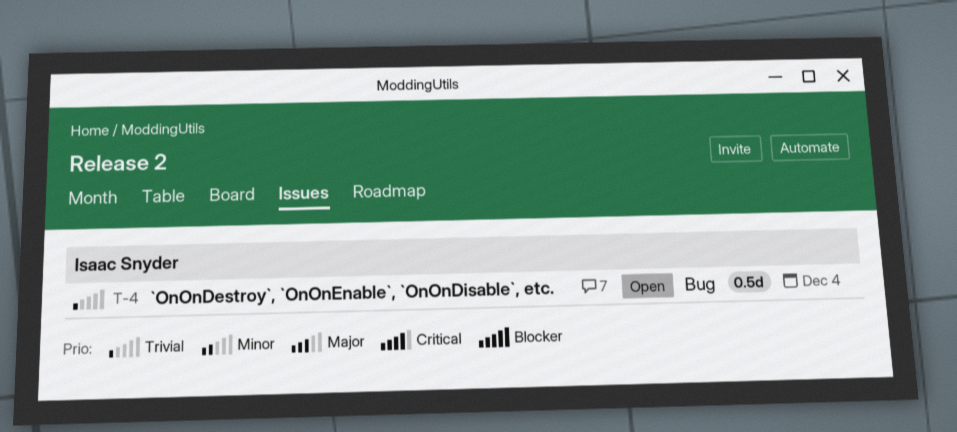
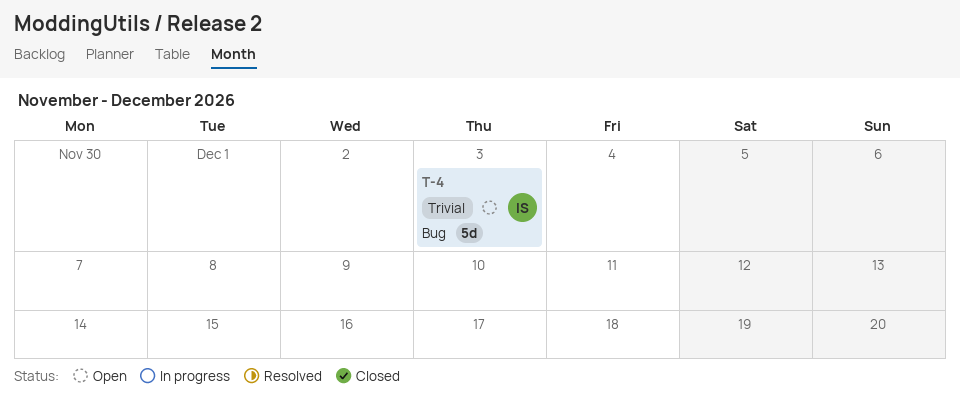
T-4, estimate: 0.5d -> 5d
T-4, due: Dec 4 -> Dec 3

